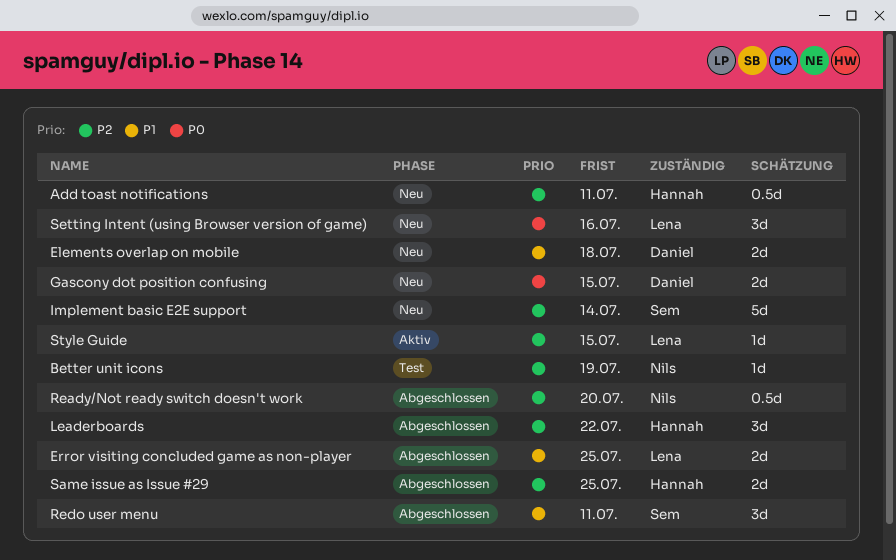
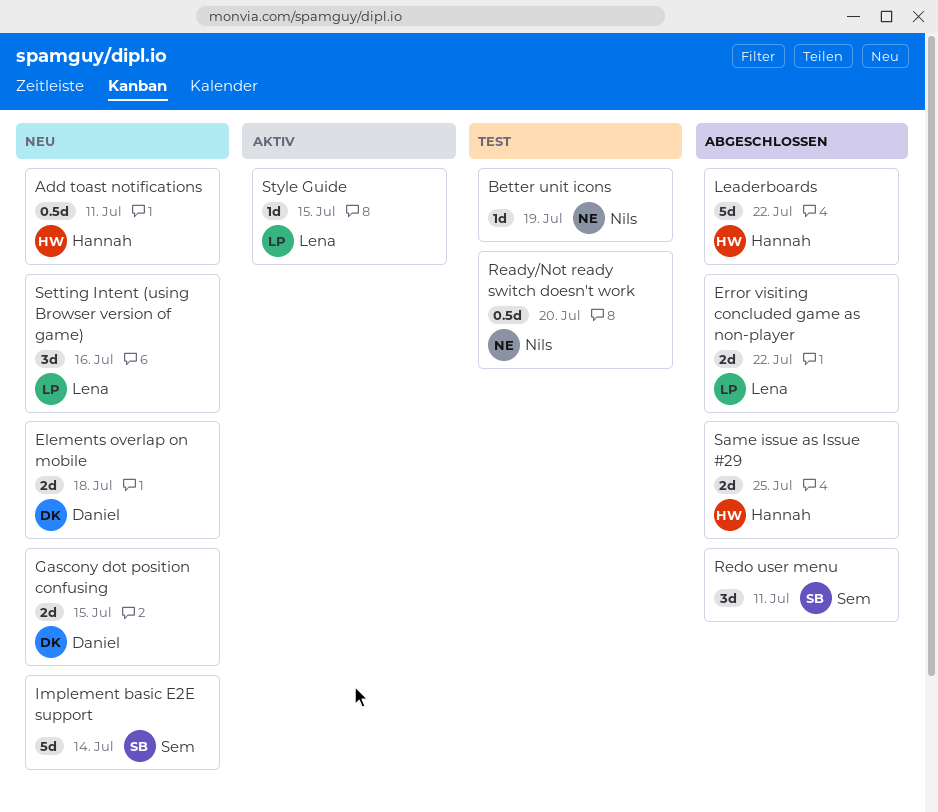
Error visiting concluded game as non-player, due: Jul 25 -> Jul 22
Leaderboards, estimate: 3d -> 5d
Ready/Not ready switch doesn't work, status: Abgeschlossen -> Test

